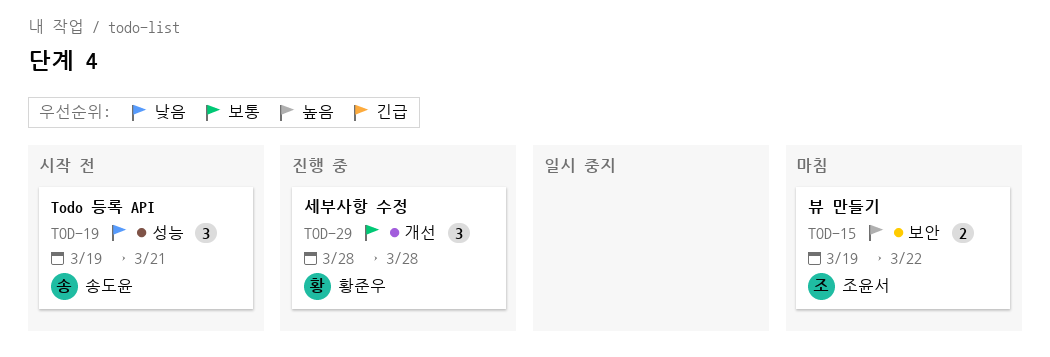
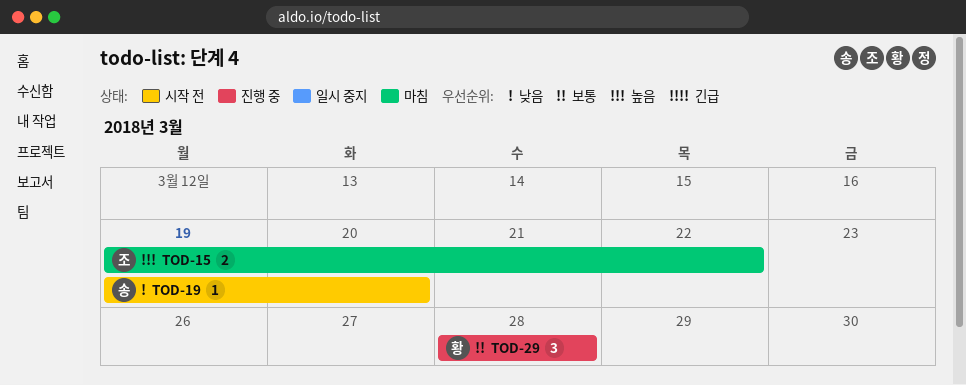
TOD-19, estimate: 3 -> 1
TOD-19, due: Mar 21 -> Mar 20

